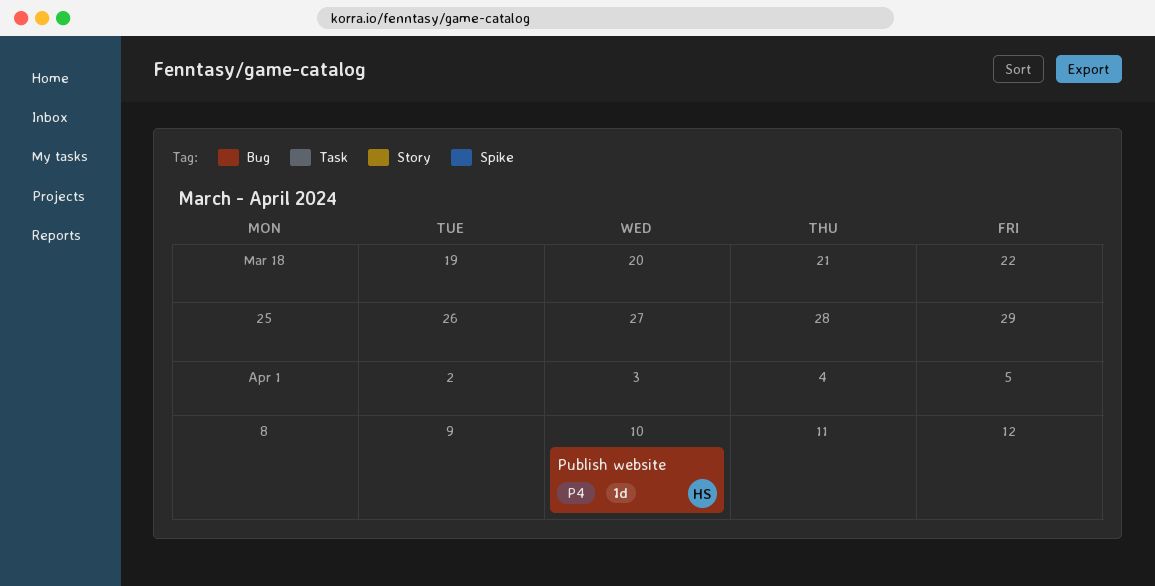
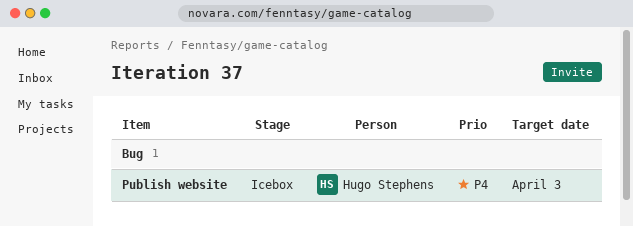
Publish website, due: Apr 10 -> Apr 3

